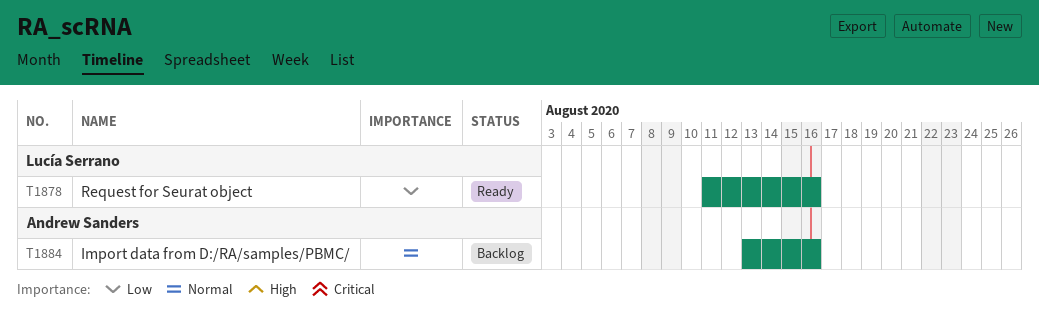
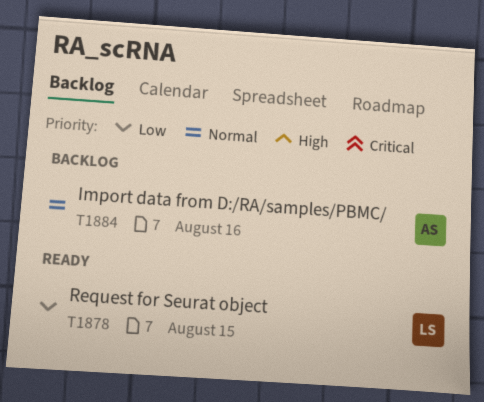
T1878, due: Aug 16 -> Aug 15

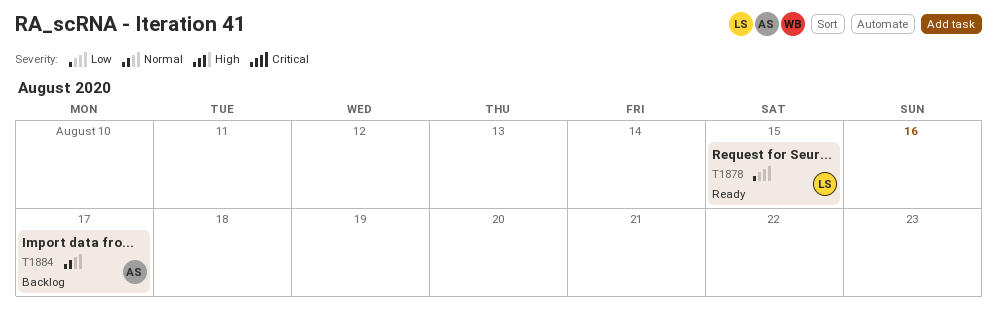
T1884, due: Aug 16 -> Aug 17

